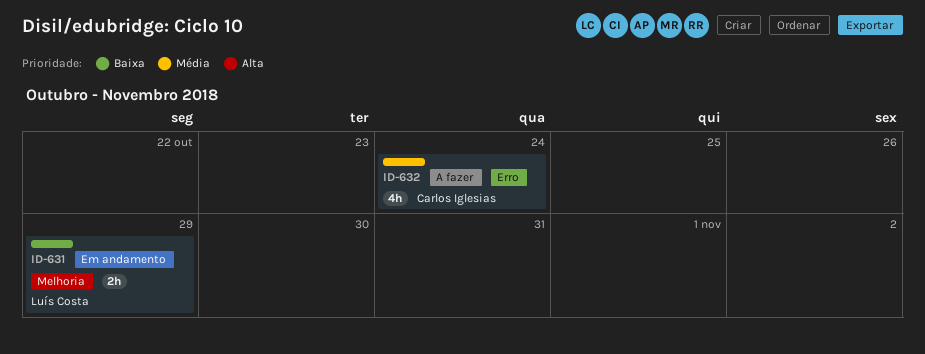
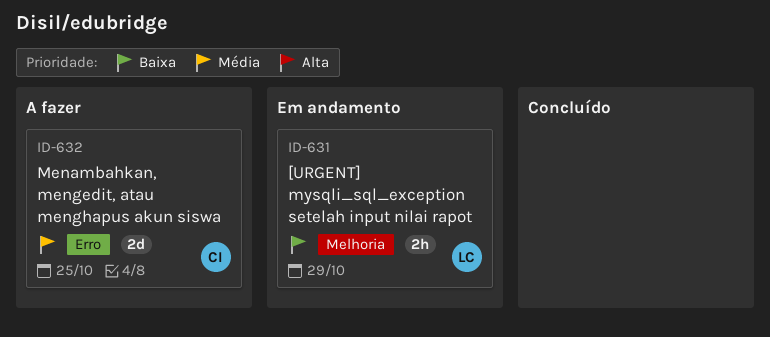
ID-632, estimate: 4h -> 2d
ID-632, due: Oct 24 -> Oct 25

